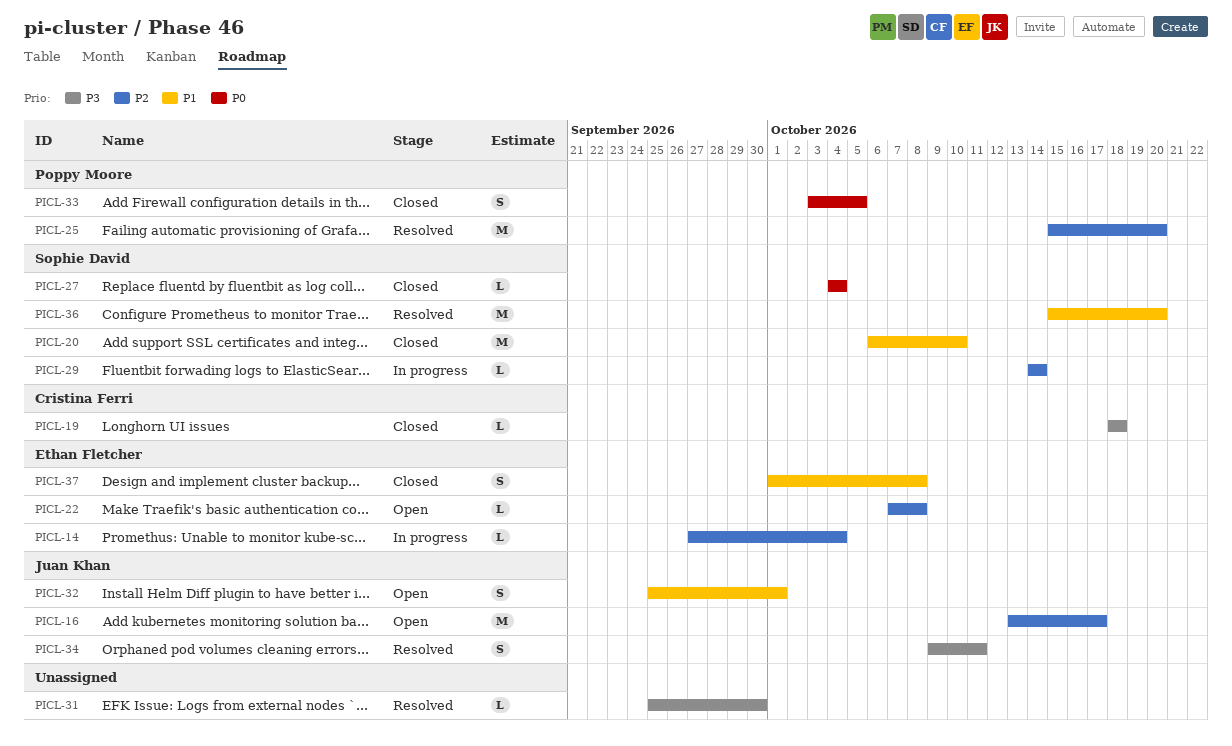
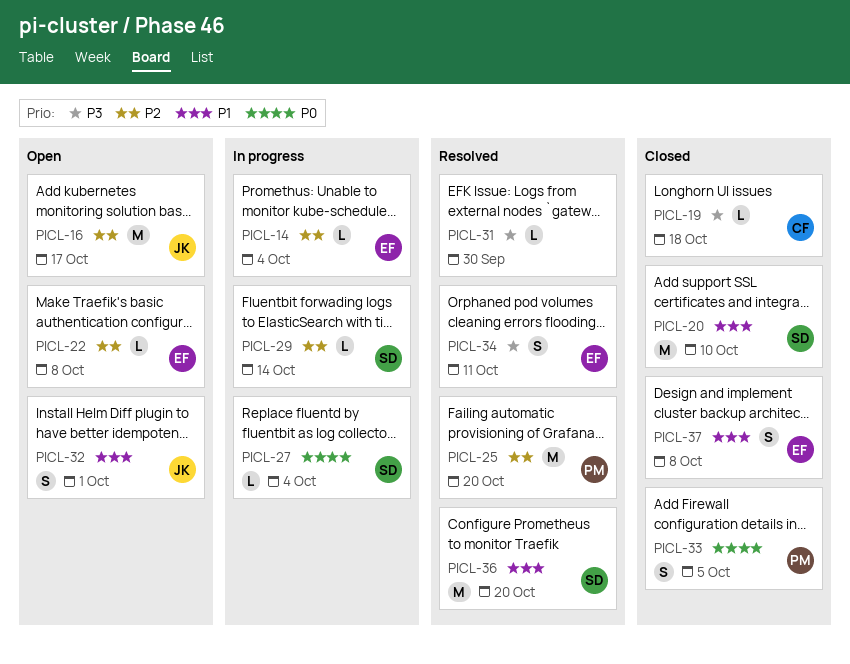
PICL-27, status: Closed -> In progress
PICL-34, owner: Juan Khan -> Ethan Fletcher

